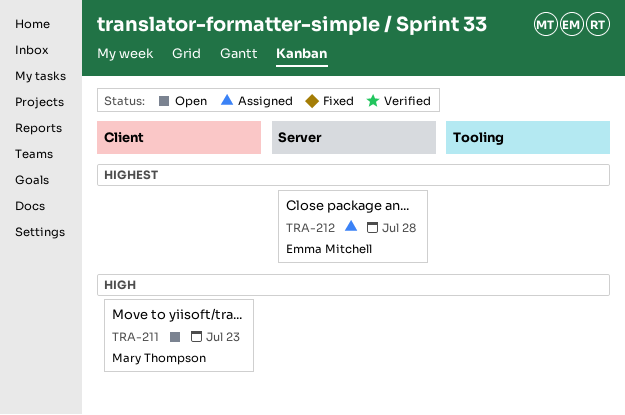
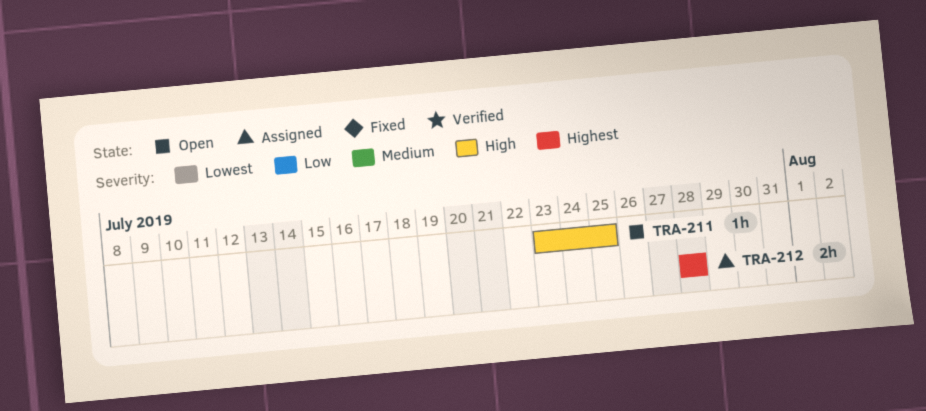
TRA-211, due: Jul 23 -> Jul 25

